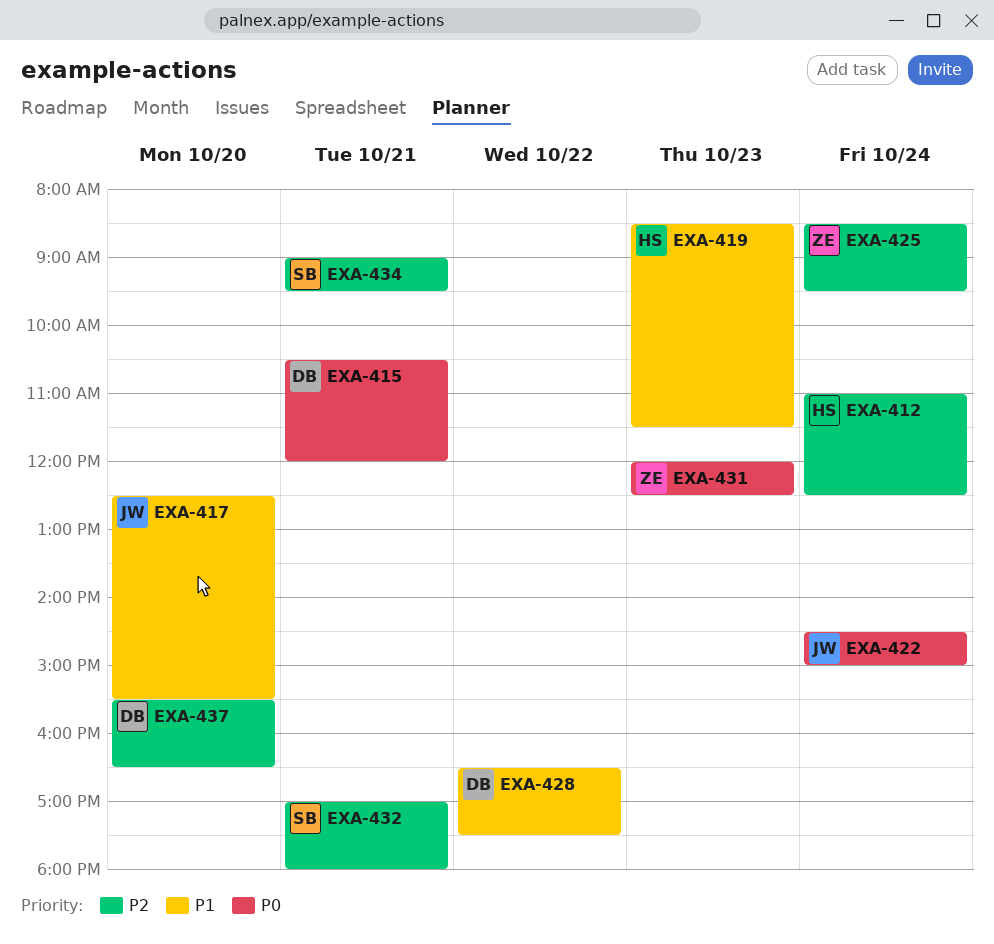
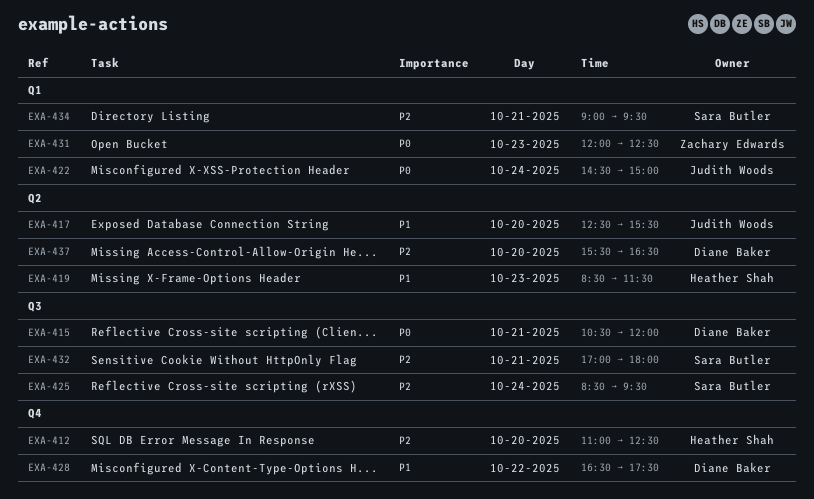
EXA-412, day: Oct 24 -> Oct 20
EXA-425, owner: Zachary Edwards -> Sara Butler

